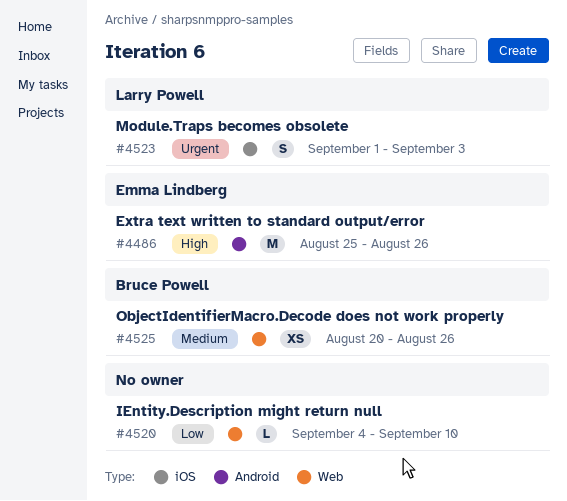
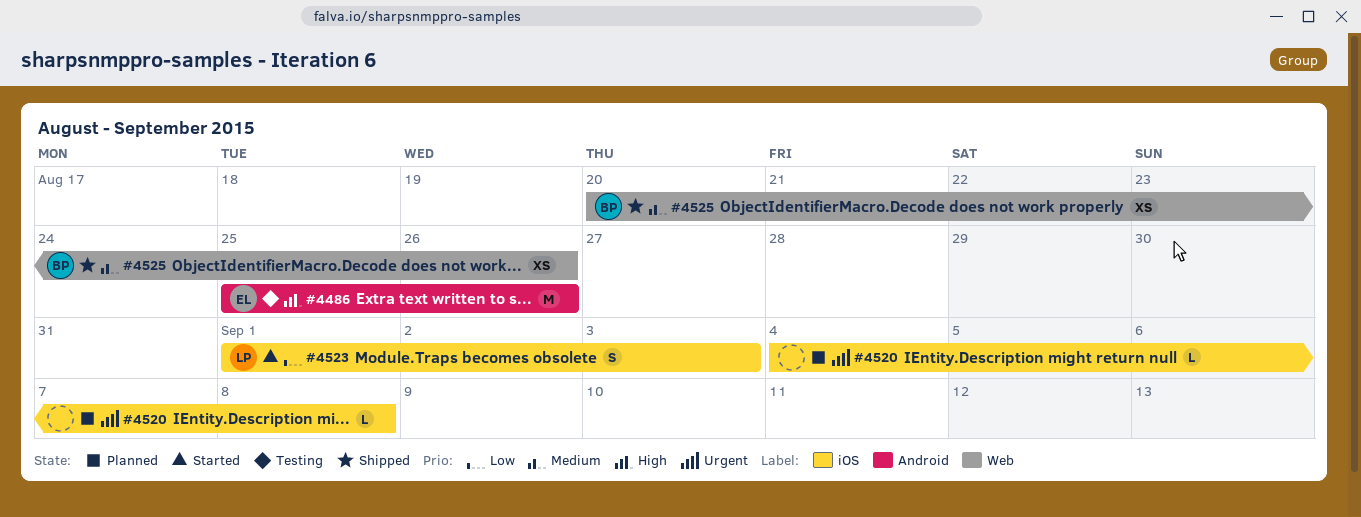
#4520, priority: Low -> Urgent
#4520, label: Web -> iOS
#4520, due: Sep 10 -> Sep 8
#4523, priority: Urgent -> Low

